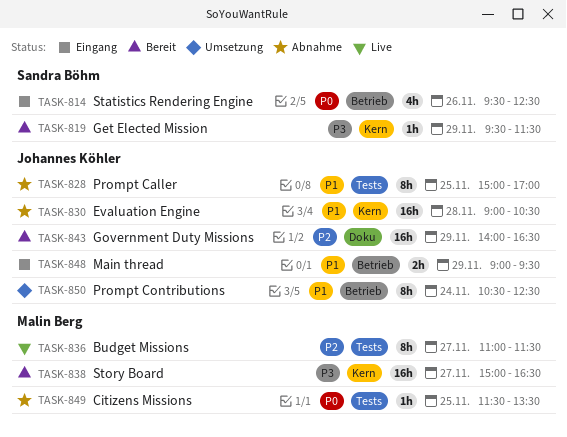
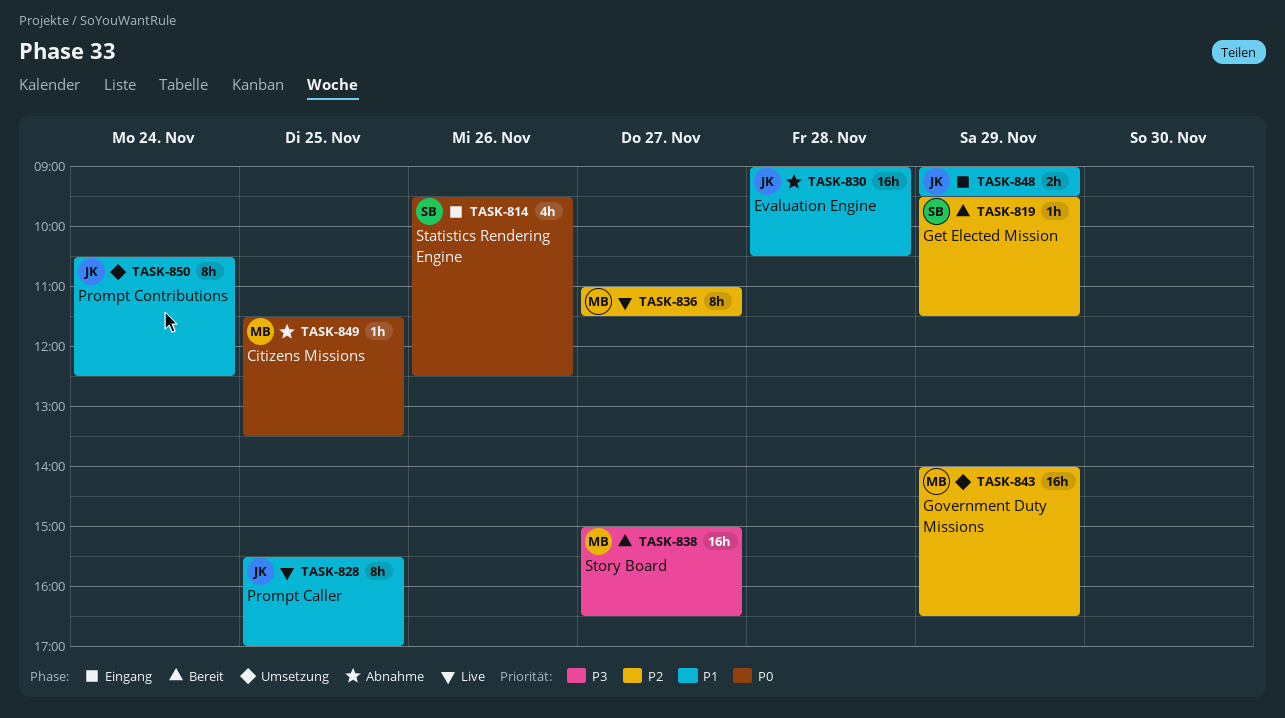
TASK-819, priority: P3 -> P2
TASK-828, status: Abnahme -> Live
TASK-828, begins: 15:00 -> 15:30
TASK-843, status: Bereit -> Umsetzung
TASK-843, owner: Johannes Köhler -> Malin Berg

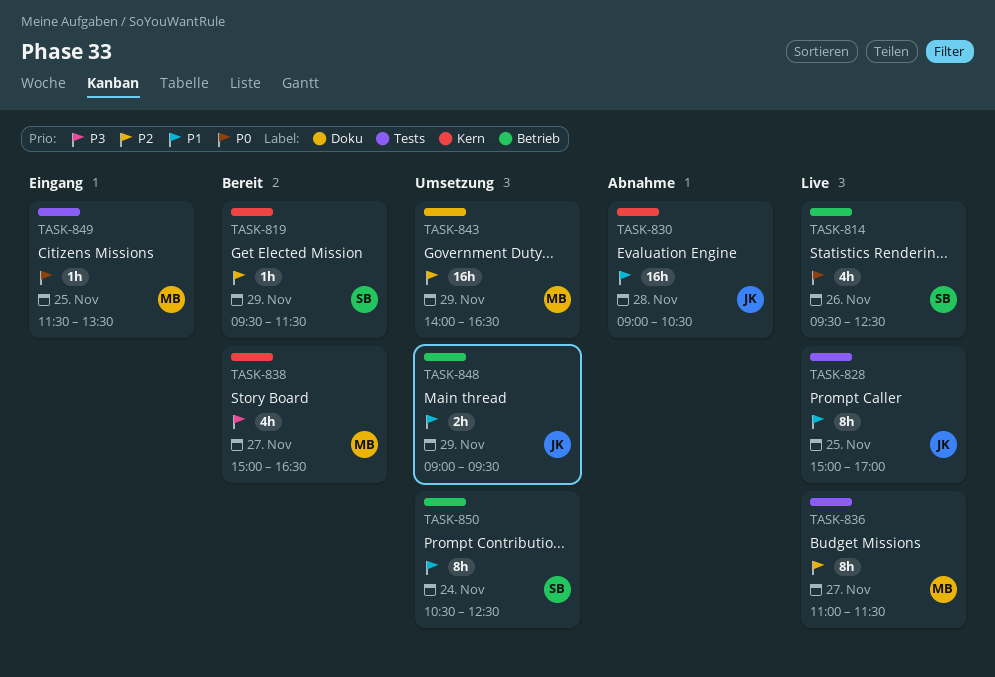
TASK-814, status: Eingang -> Live
TASK-828, begins: 15:30 -> 15:00
TASK-838, estimate: 16h -> 4h
TASK-848, status: Eingang -> Umsetzung
TASK-849, status: Abnahme -> Eingang
TASK-850, owner: JK -> SB

